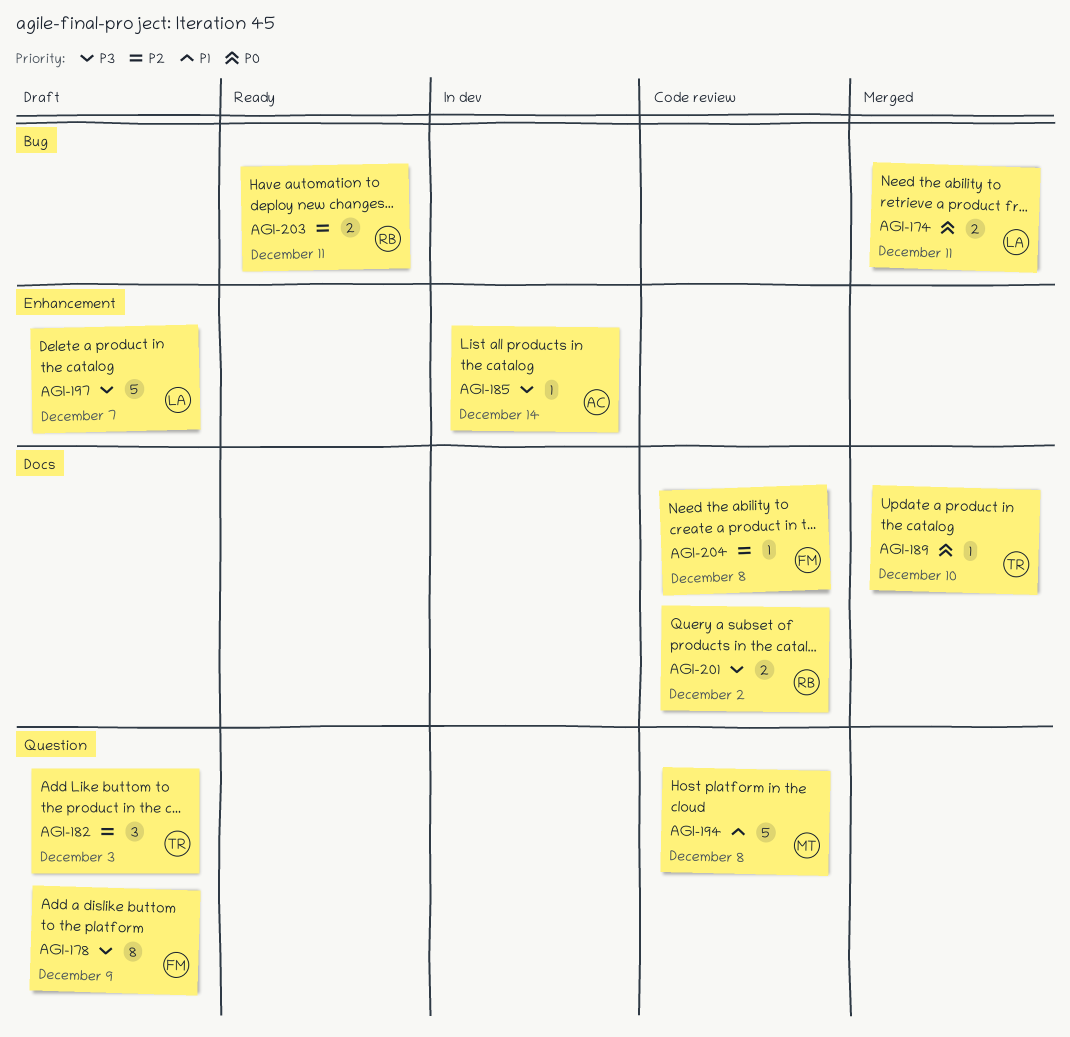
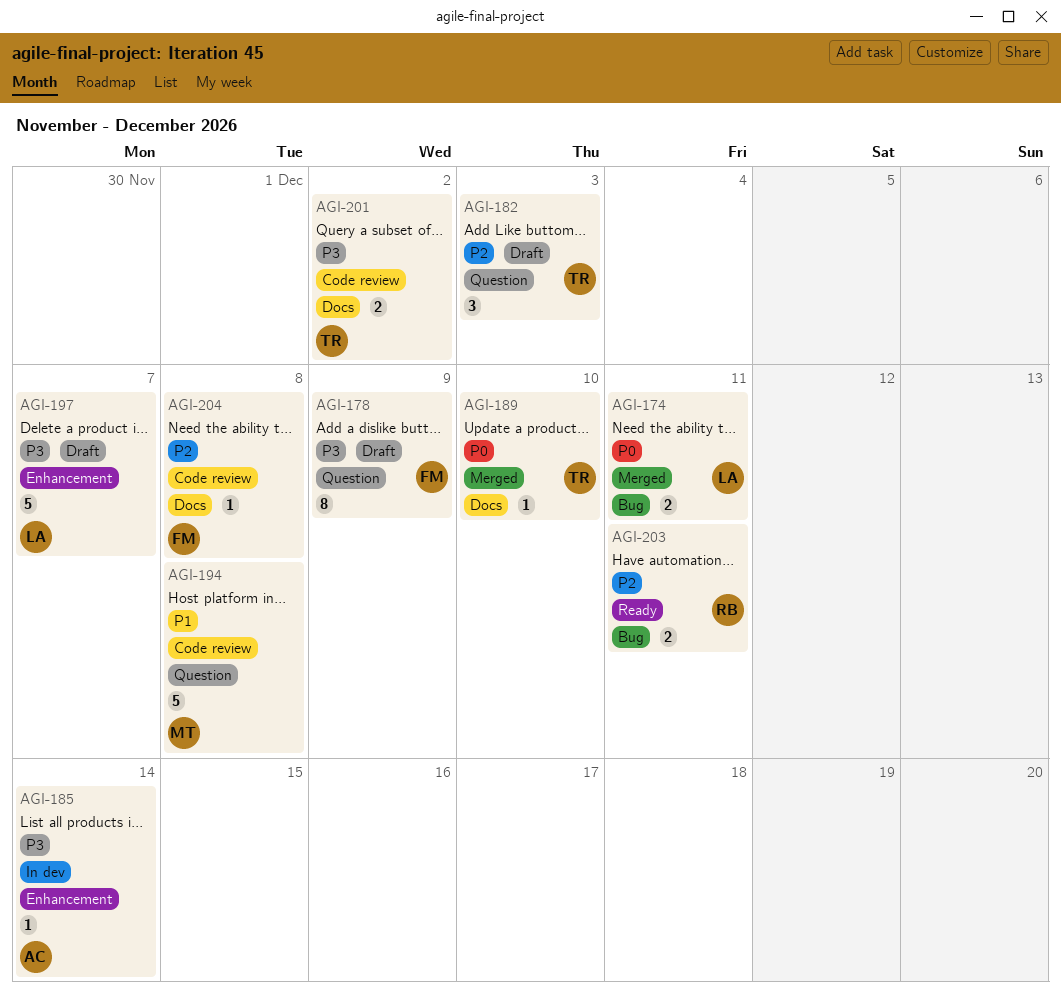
AGI-201, owner: RB -> TR

